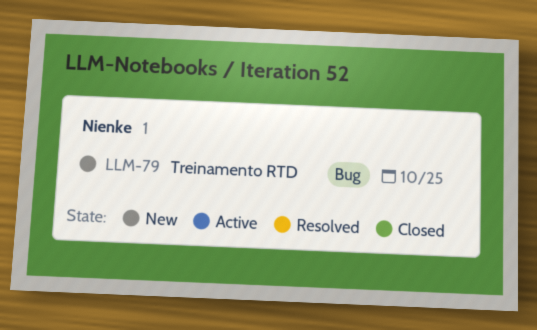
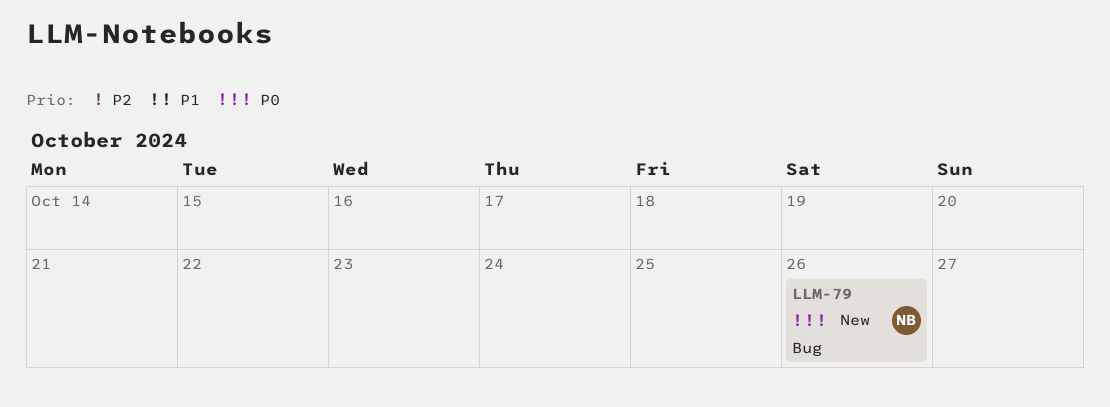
LLM-79, due: Oct 25 -> Oct 26

